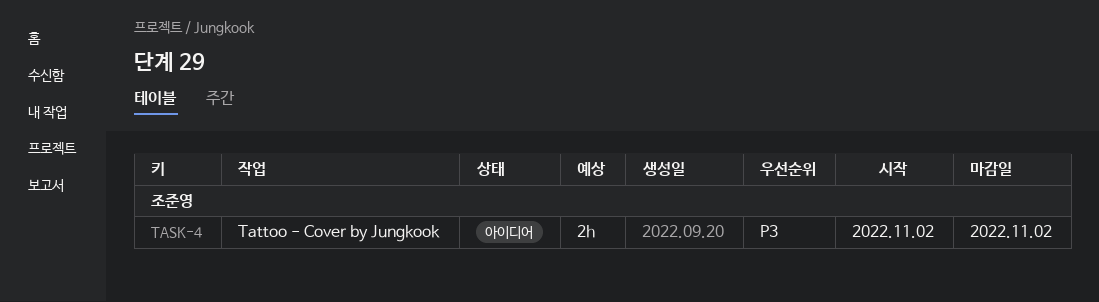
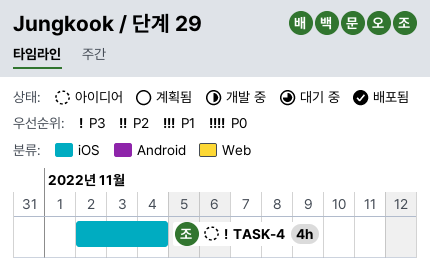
TASK-4, estimate: 2h -> 4h
TASK-4, due: Nov 2 -> Nov 4

